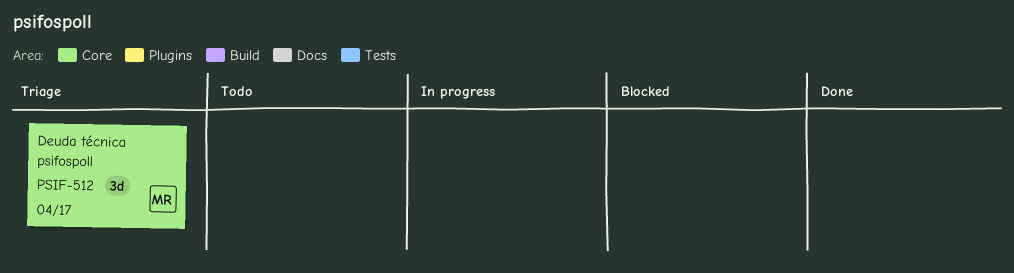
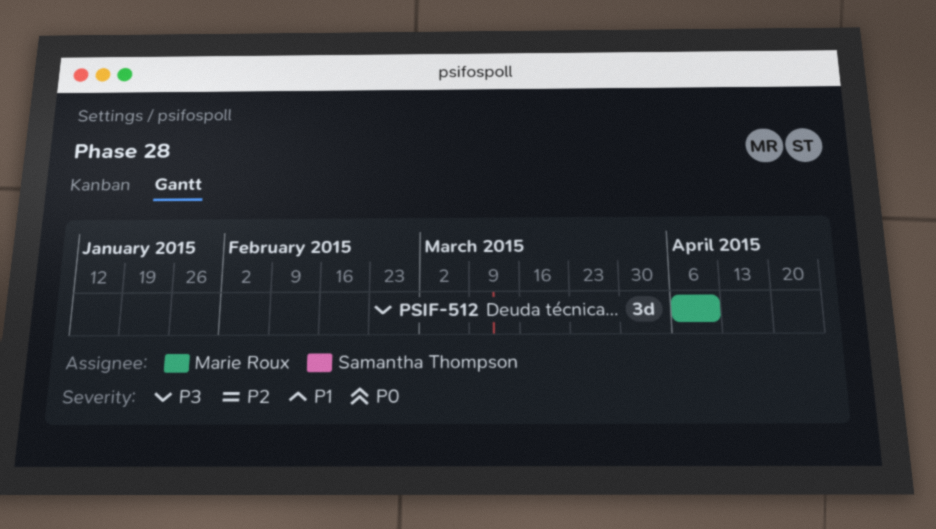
PSIF-512, due: Apr 17 -> Apr 10

